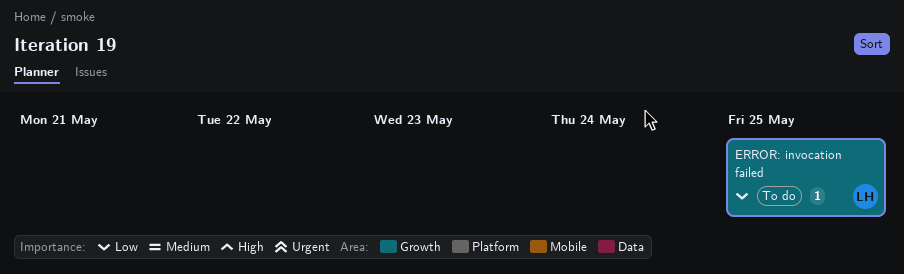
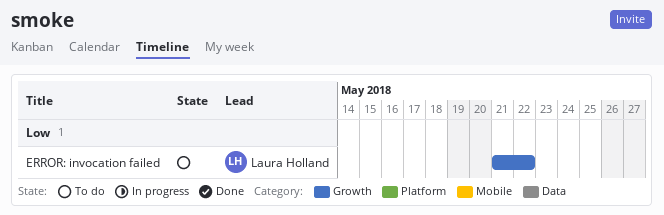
ERROR: invocation failed, due: May 25 -> May 22

